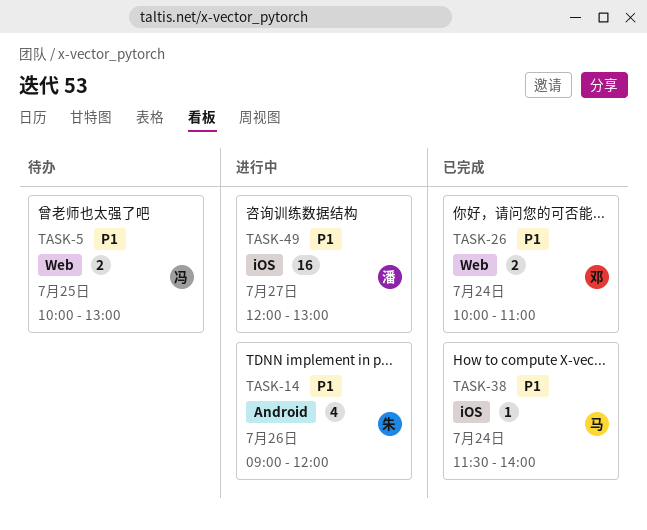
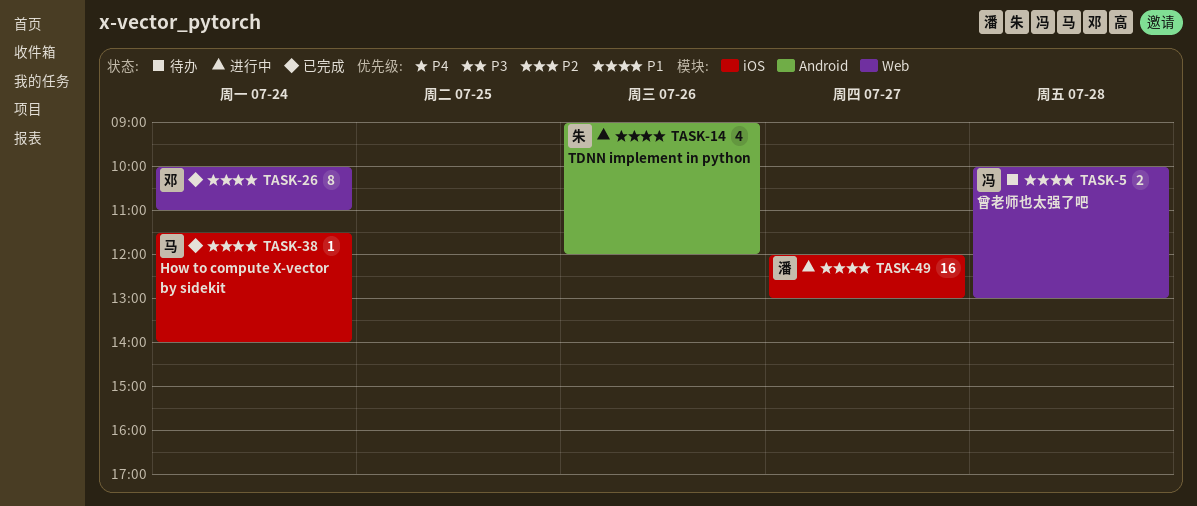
TASK-5, day: Jul 25 -> Jul 28
TASK-26, estimate: 2 -> 8

